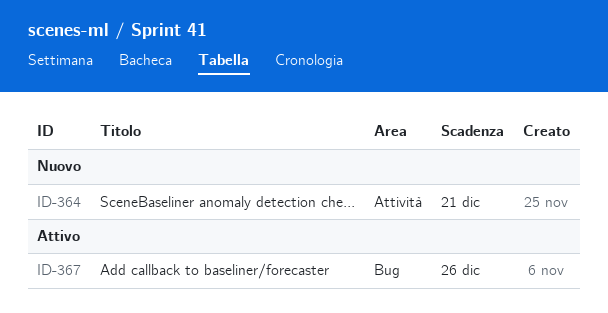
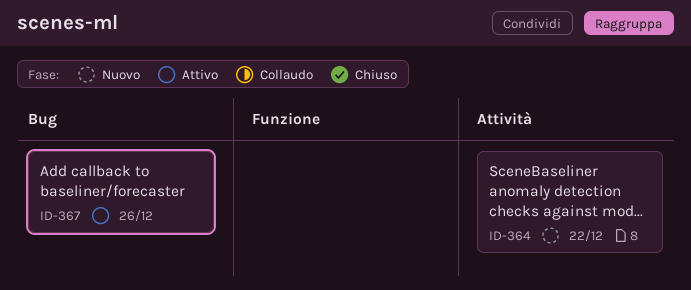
ID-364, due: Dec 21 -> Dec 22

